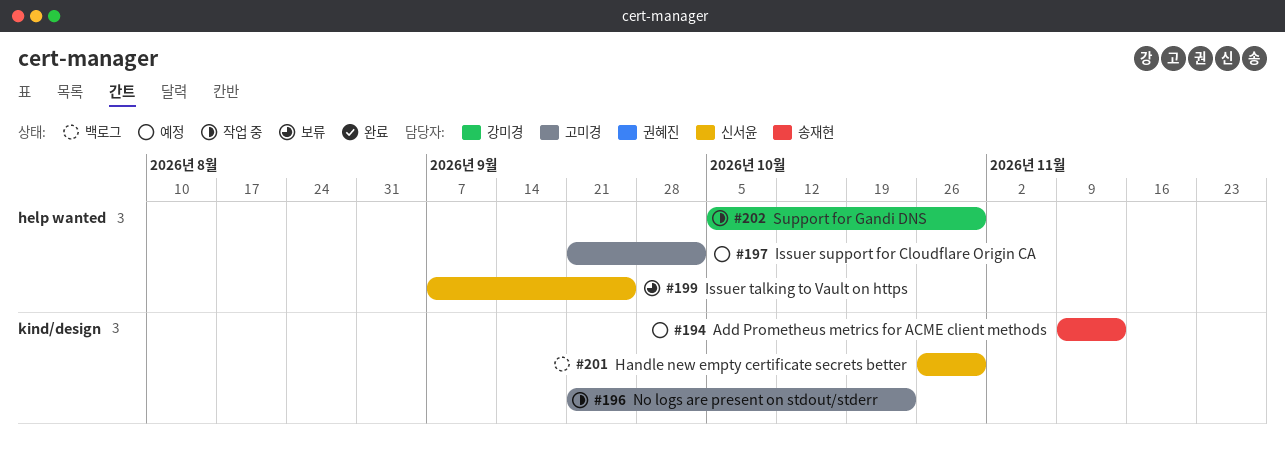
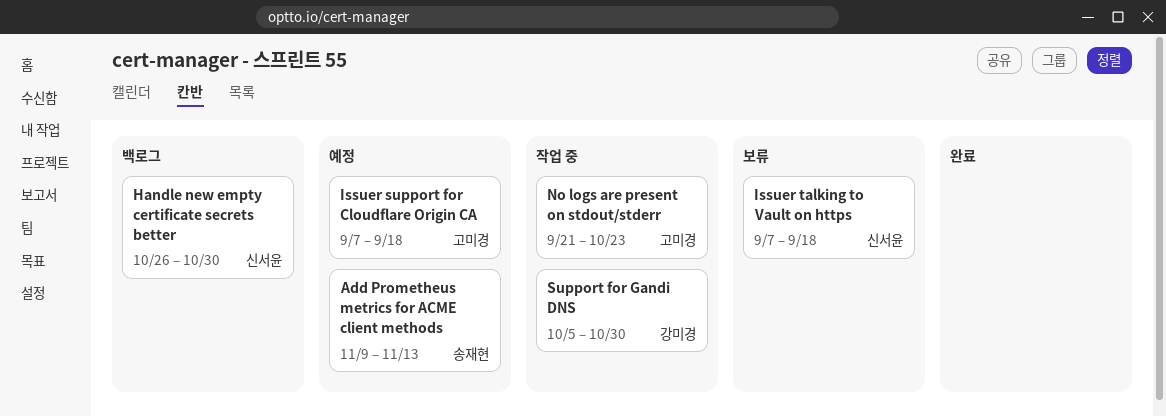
Issuer support for Cloudflare Origin CA, start: Sep 21 -> Sep 7
Issuer support for Cloudflare Origin CA, due: Oct 2 -> Sep 18
Issuer talking to Vault on https, due: Sep 25 -> Sep 18

